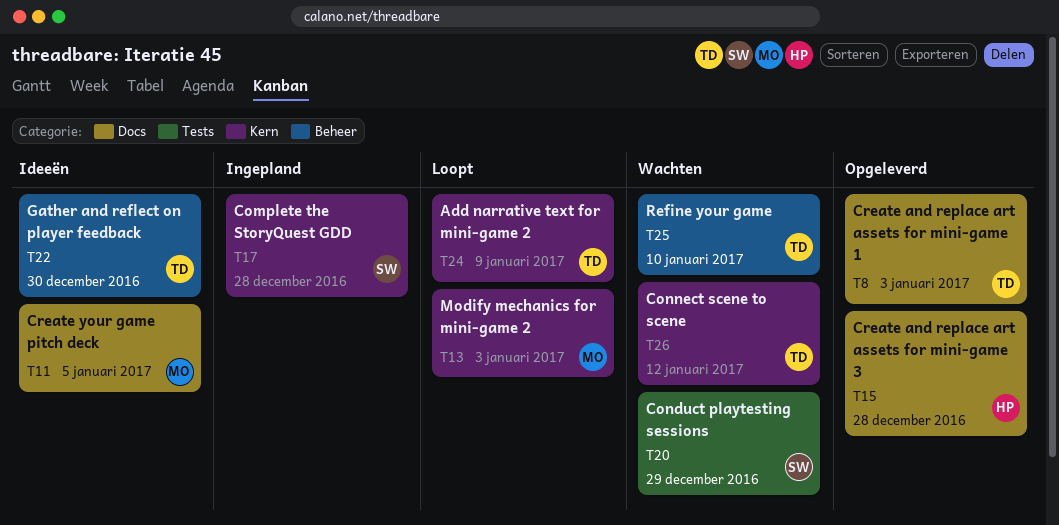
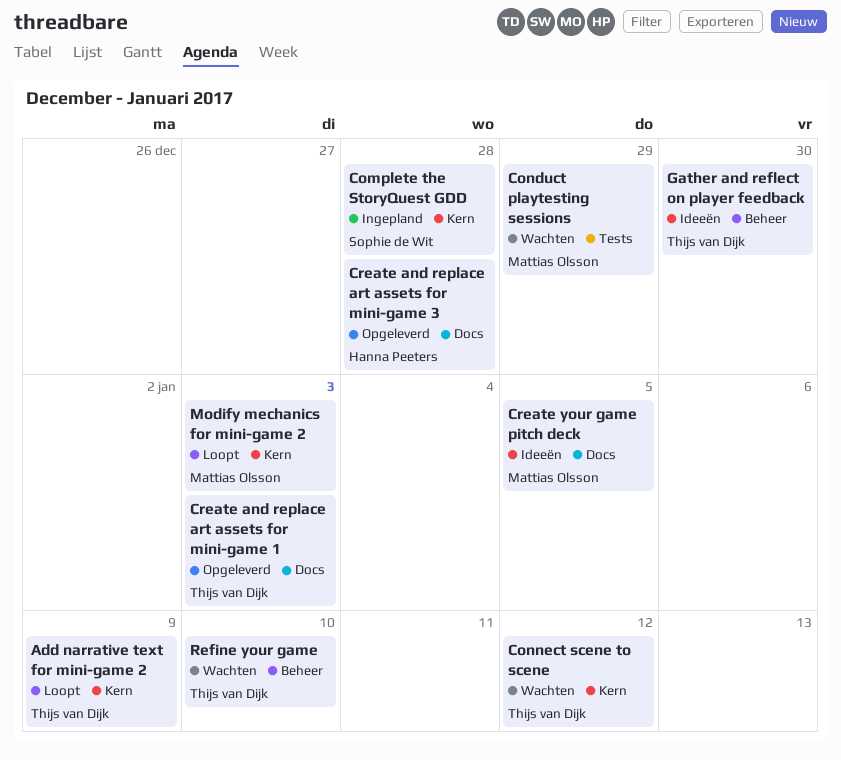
Conduct playtesting sessions, owner: Sophie de Wit -> Mattias Olsson

